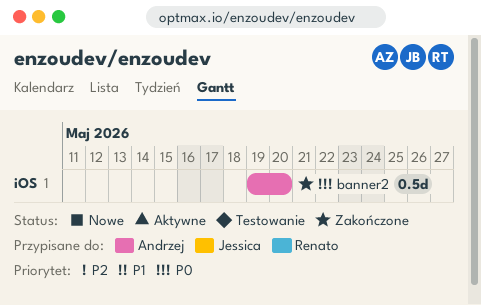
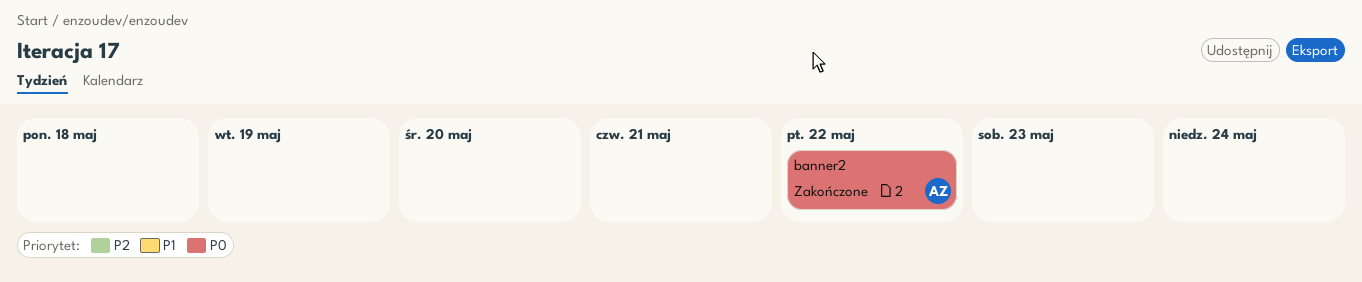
banner2, due: May 20 -> May 22

